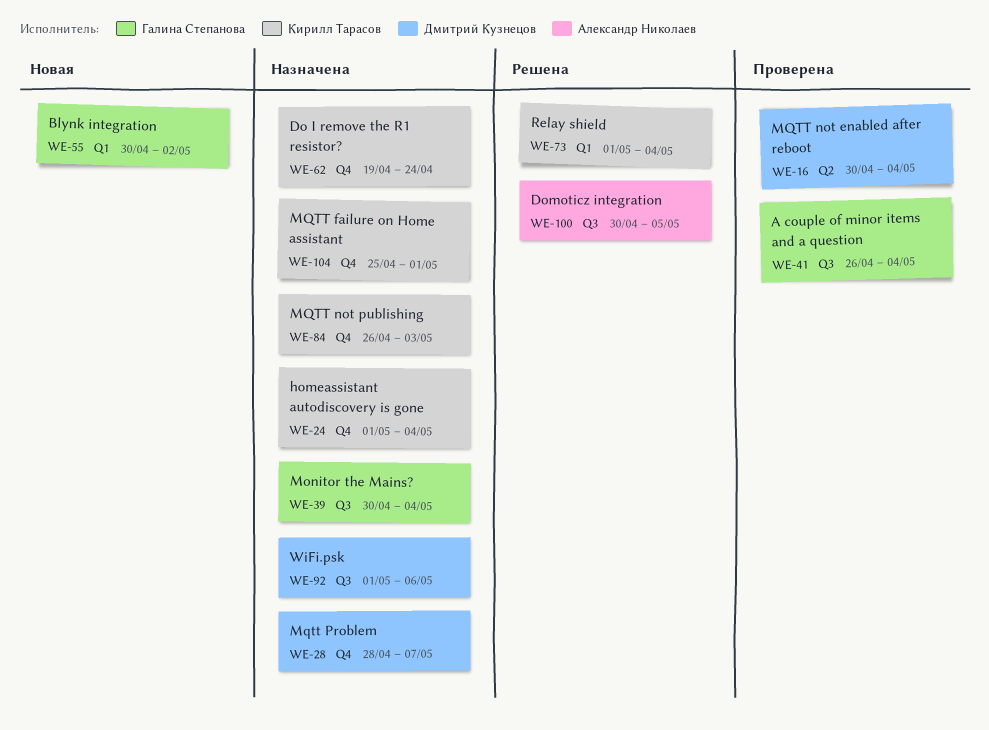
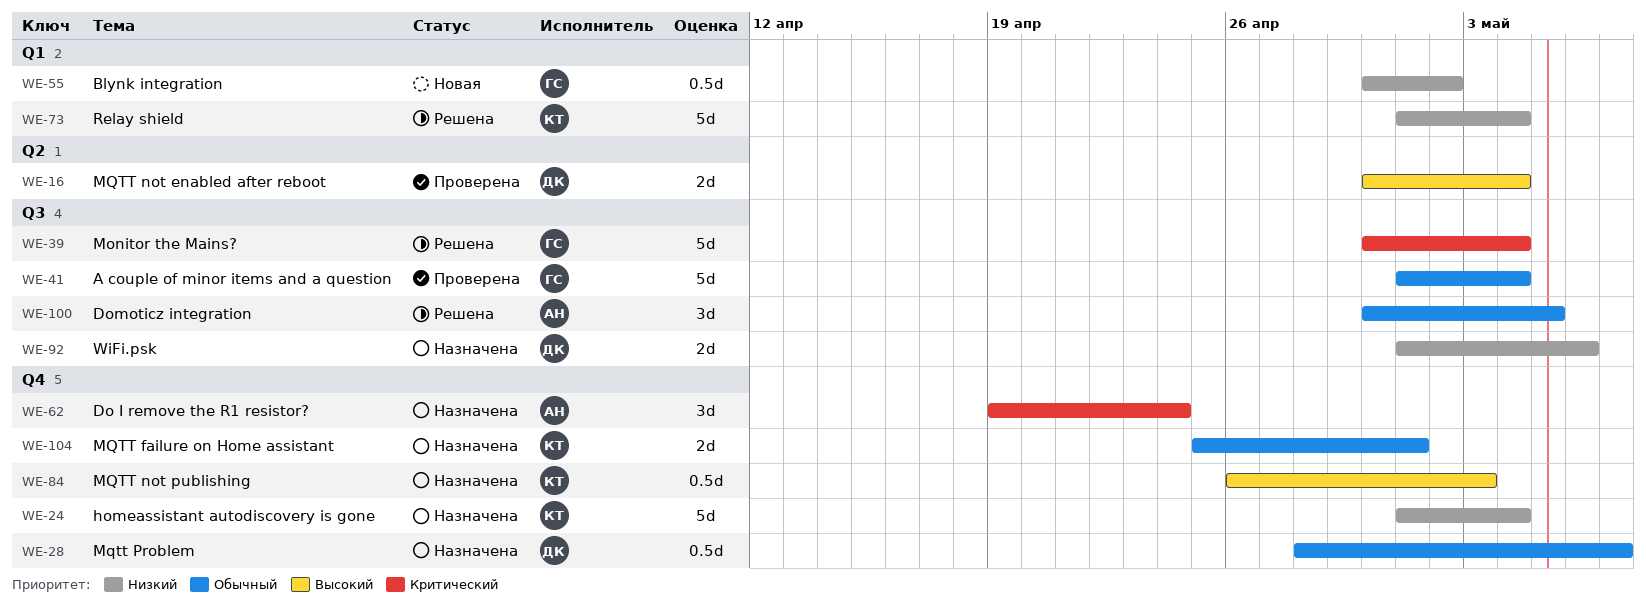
WE-39, status: Назначена -> Решена
WE-41, start: Apr 26 -> May 1
WE-62, owner: Кирилл Тарасов -> Александр Николаев

